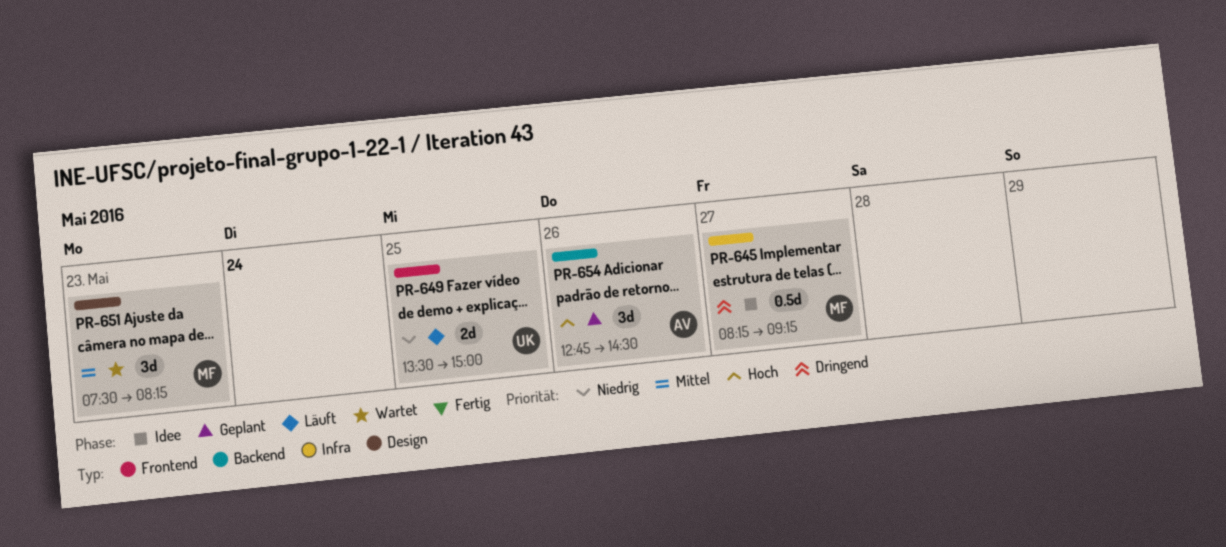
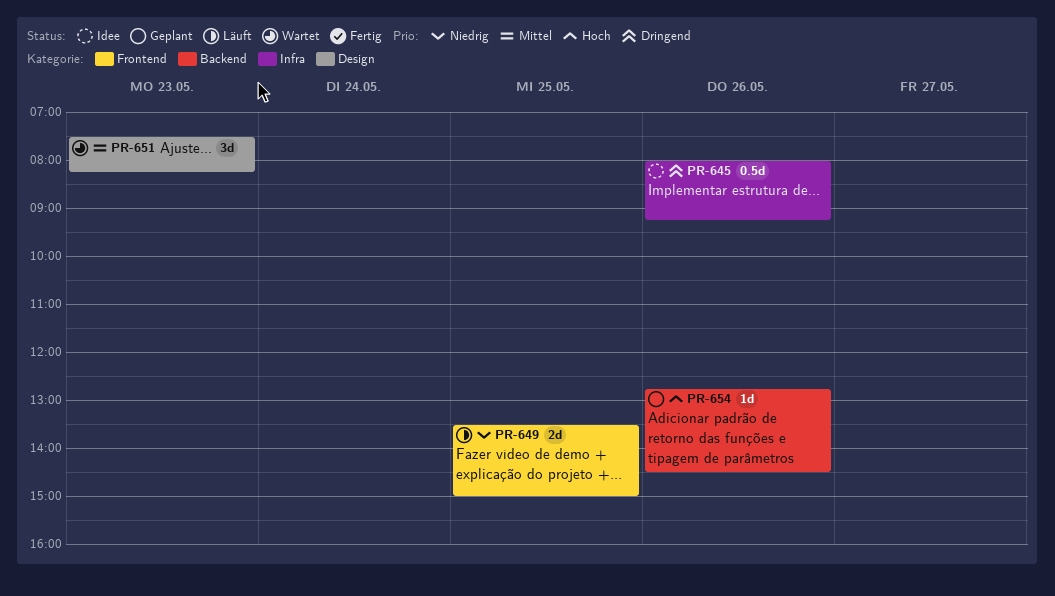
PR-645, day: May 27 -> May 26
PR-645, begins: 08:15 -> 08:00
PR-654, estimate: 3d -> 1d

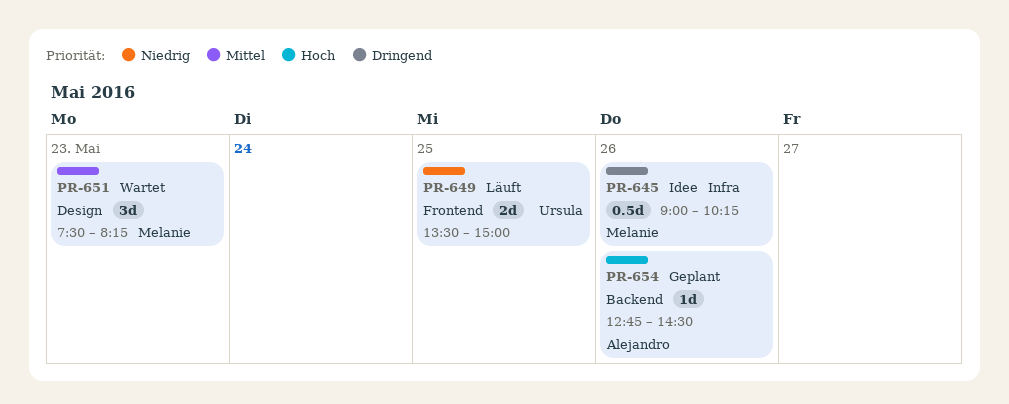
PR-645, begins: 08:00 -> 09:00
PR-645, ends: 09:15 -> 10:15

